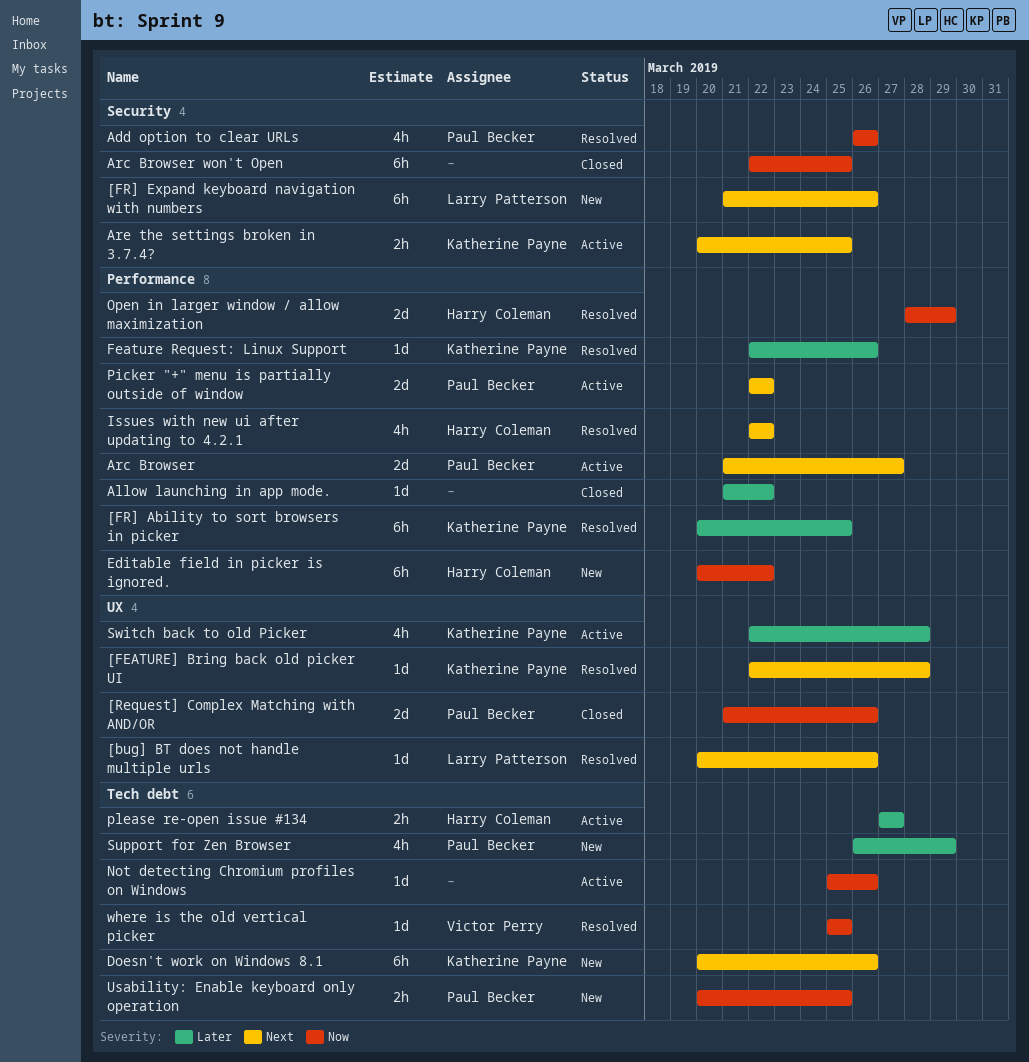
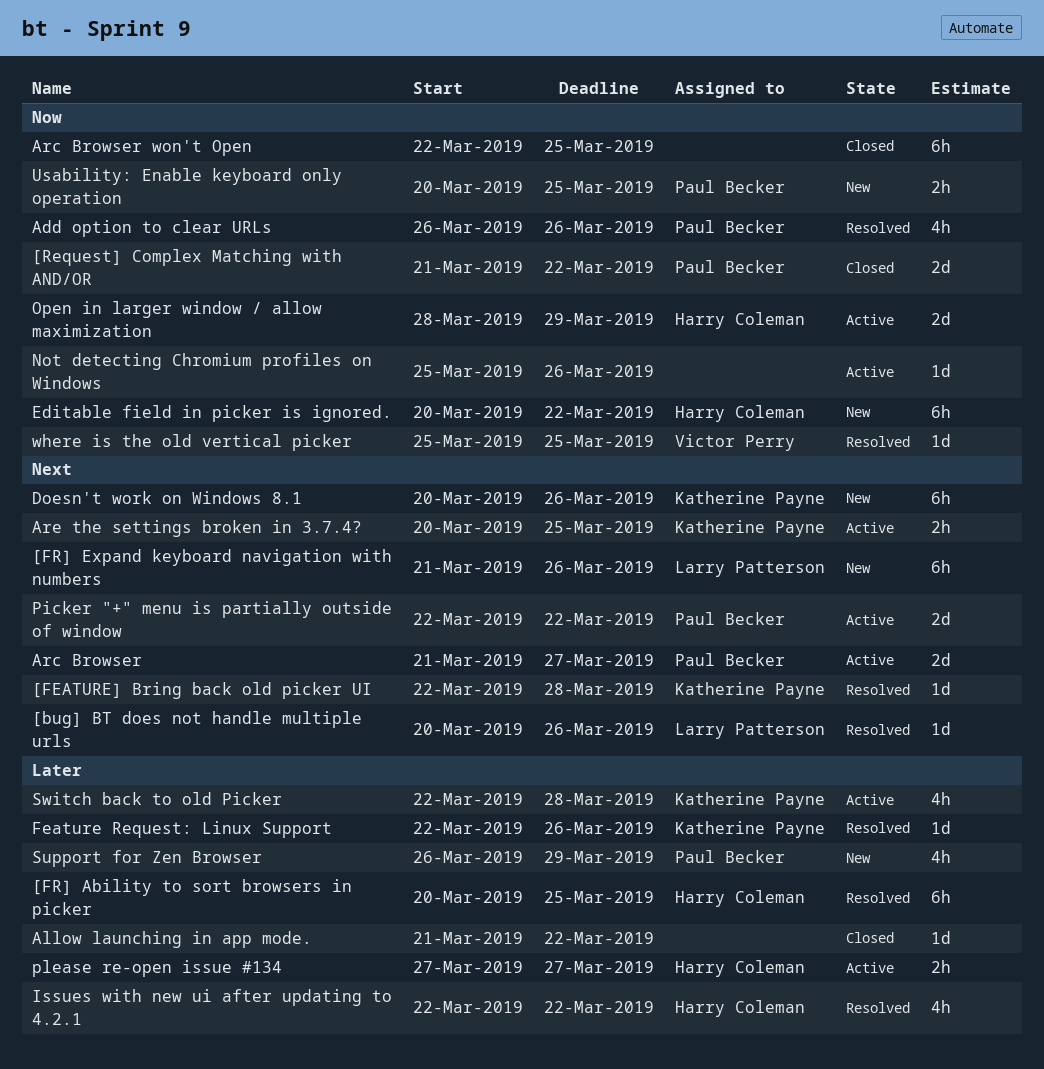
[FR] Ability to sort browsers in picker, owner: Katherine Payne -> Harry Coleman
[Request] Complex Matching with AND/OR, due: Mar 26 -> Mar 22
Issues with new ui after updating to 4.2.1, priority: Next -> Later
Open in larger window / allow maximization, status: Resolved -> Active

